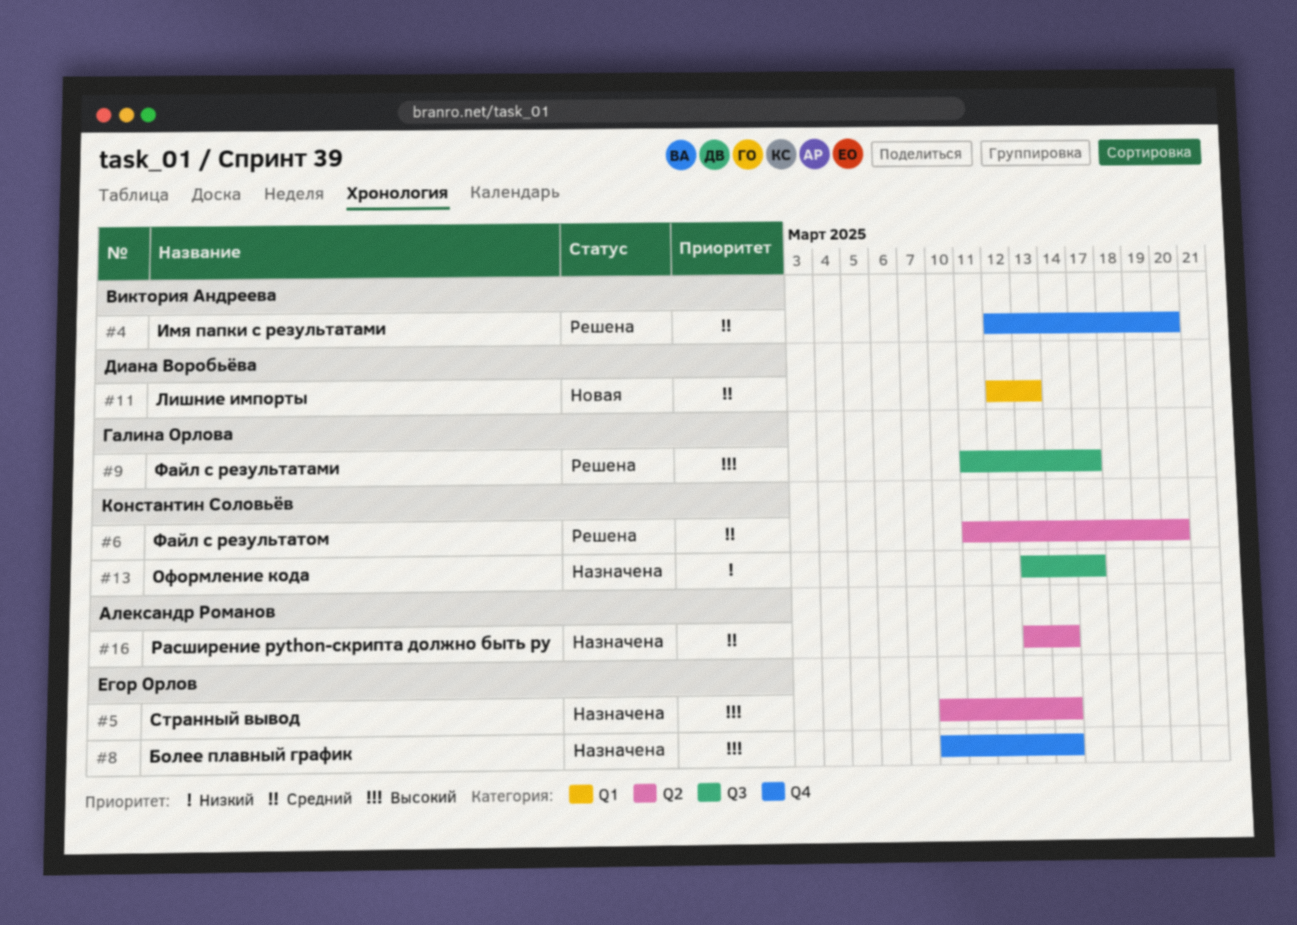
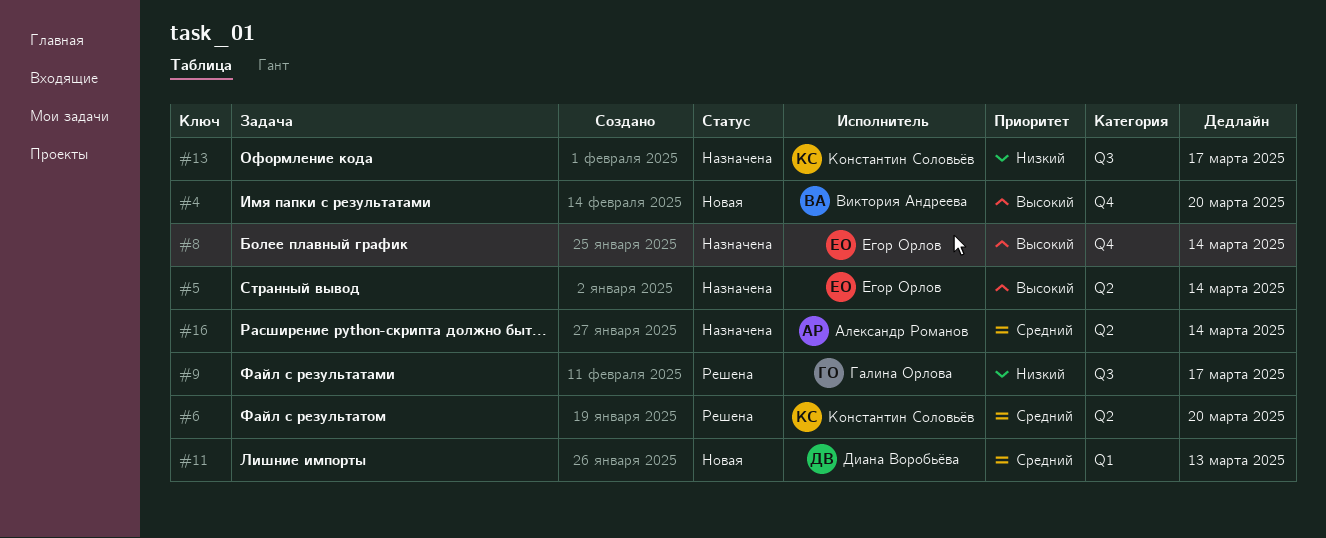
#4, status: Решена -> Новая
#4, priority: Средний -> Высокий
#9, priority: Высокий -> Низкий

